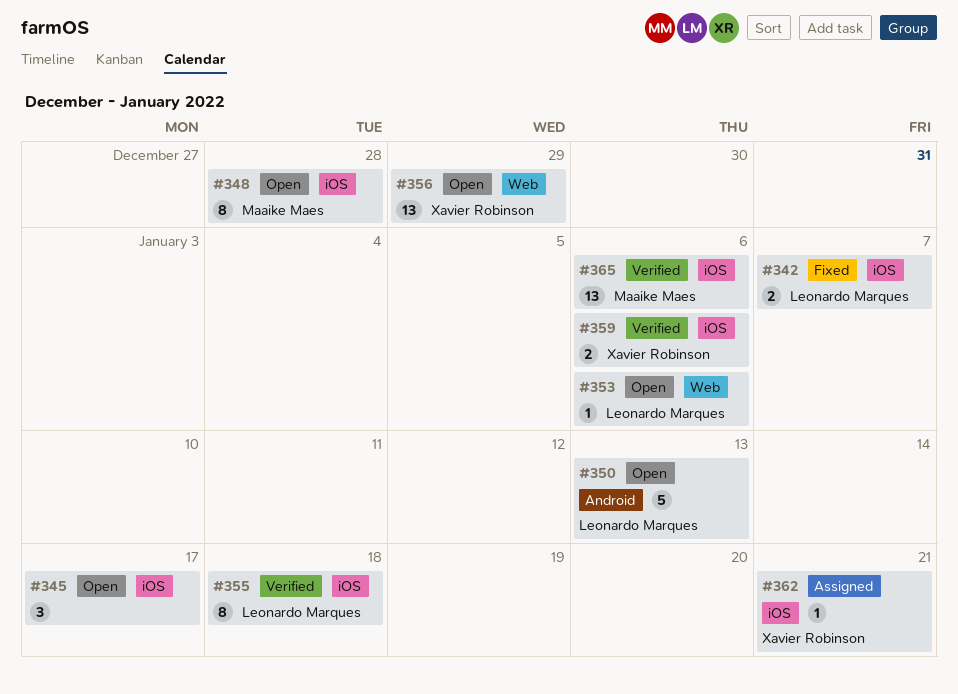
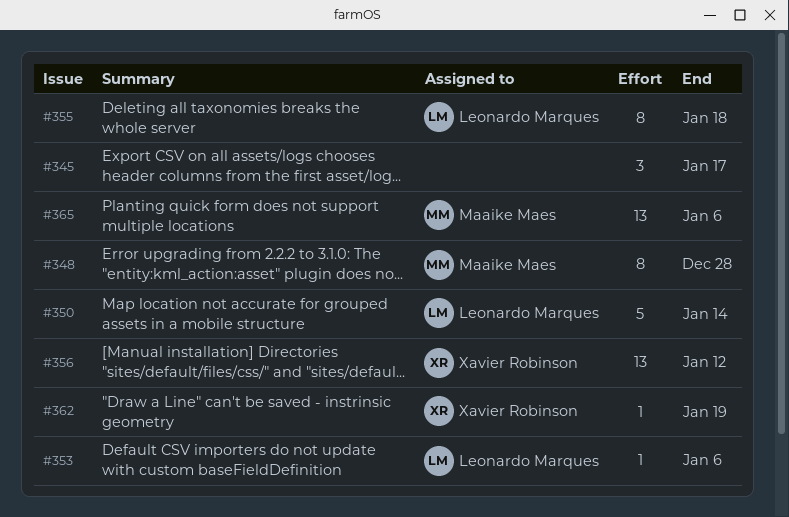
#342: present -> none
#350, due: Jan 13 -> Jan 14
#356, due: Dec 29 -> Jan 12
#359: present -> none
#362, due: Jan 21 -> Jan 19

